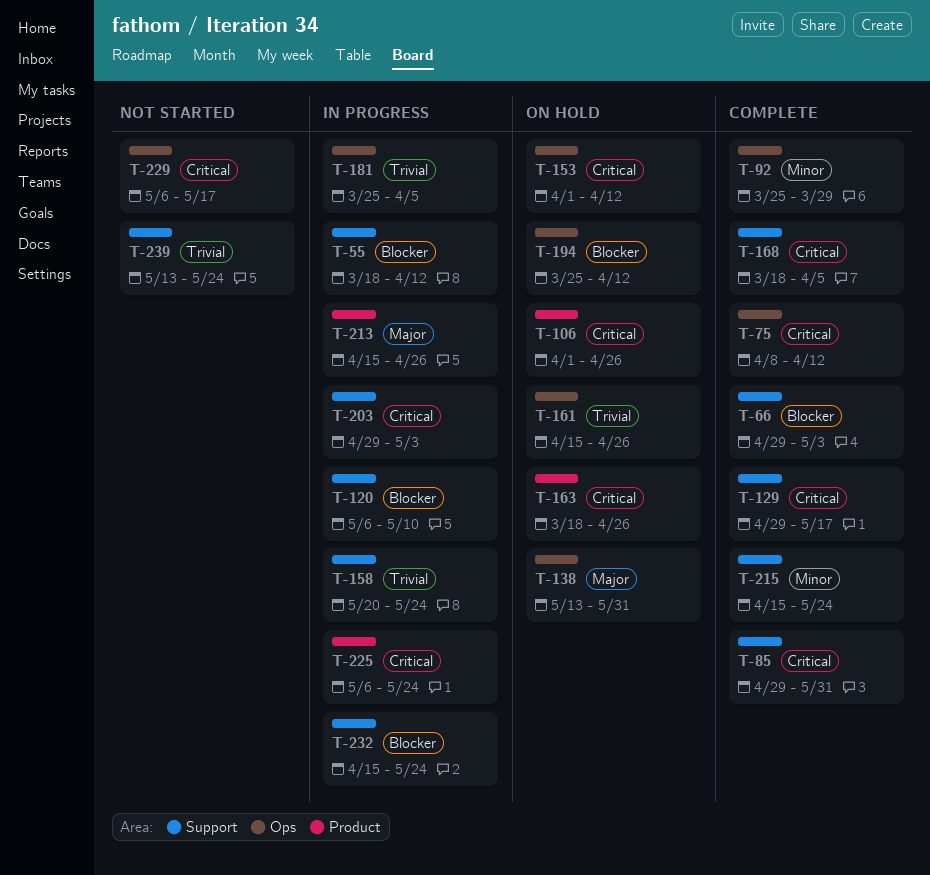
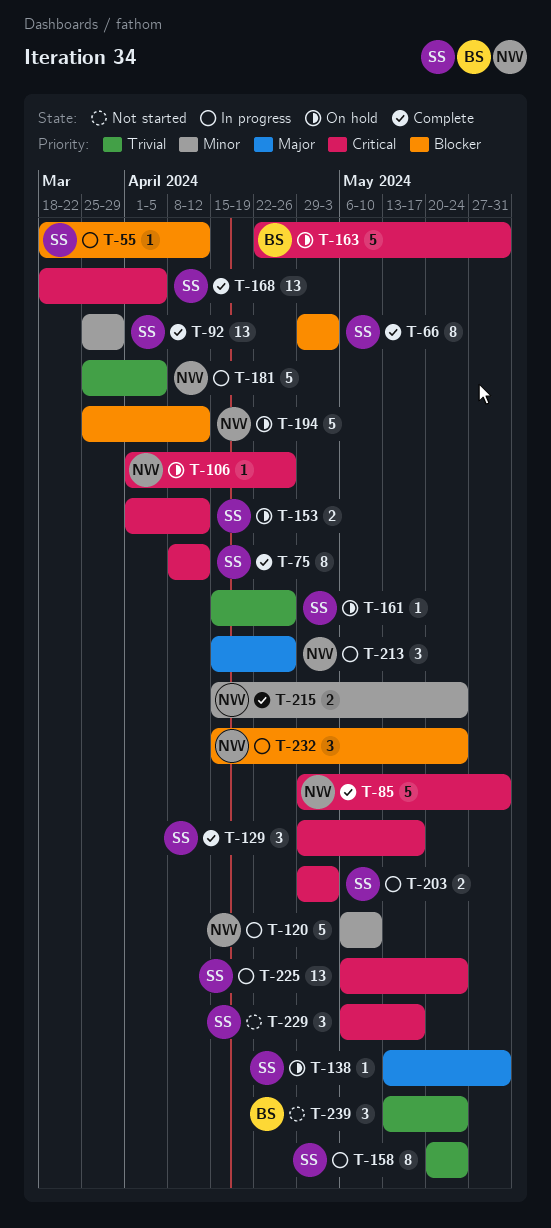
T-120, priority: Blocker -> Minor
T-163, start: Mar 18 -> Apr 22
T-163, due: Apr 26 -> May 31

